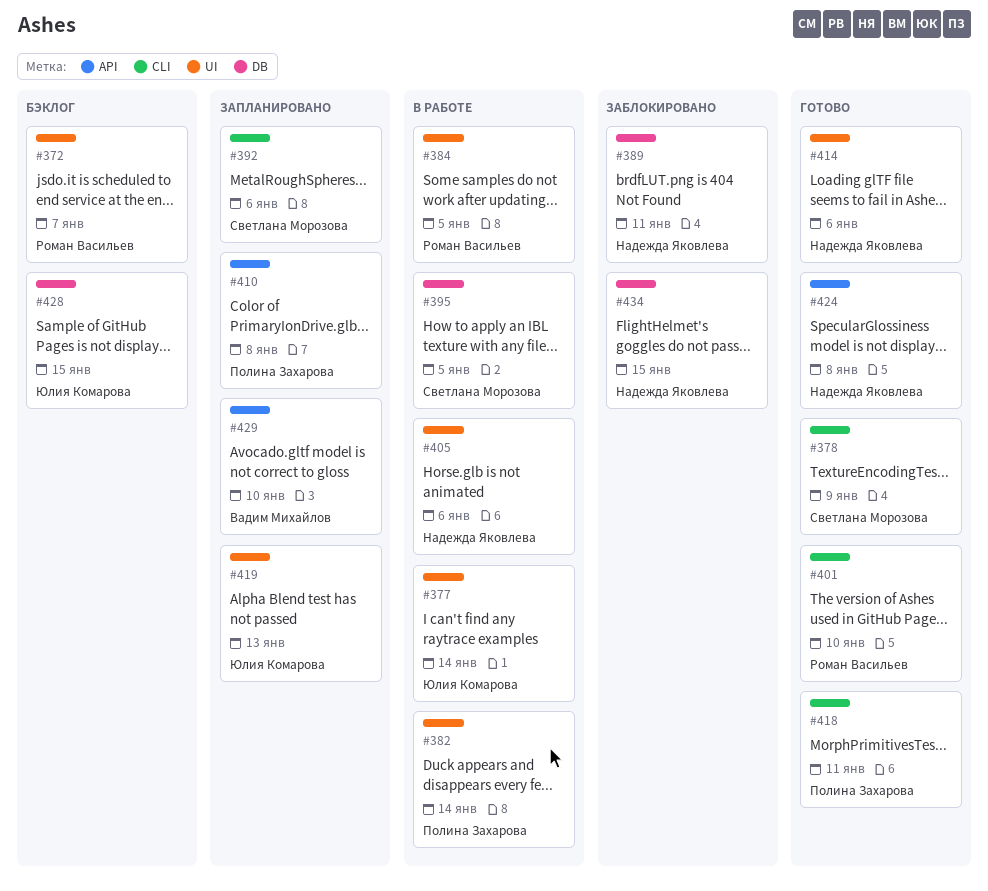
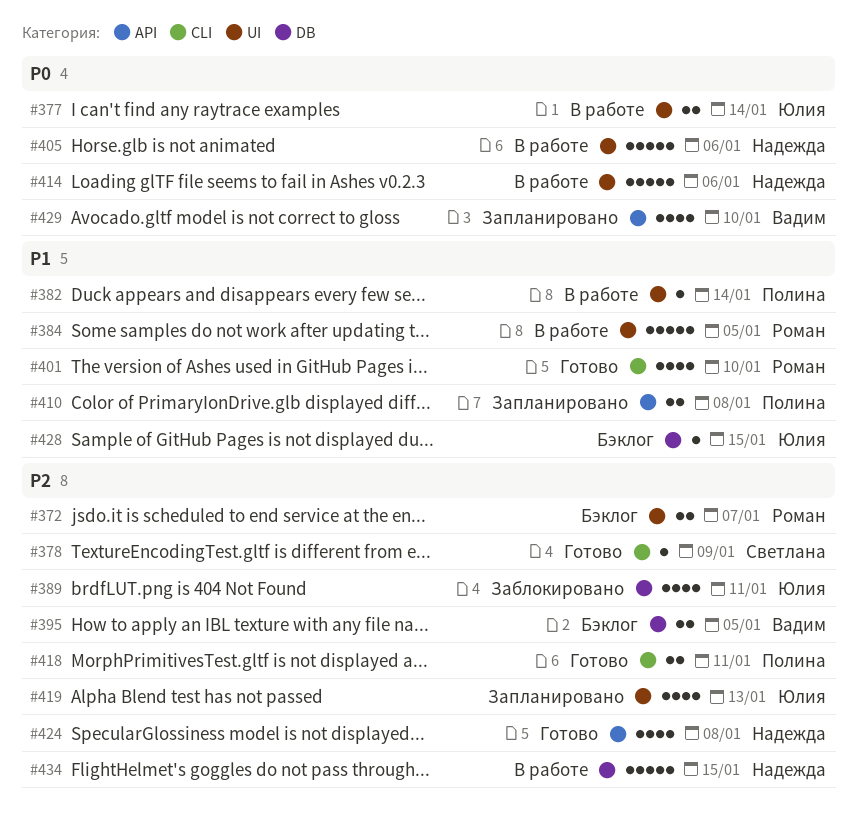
#389, owner: Надежда Яковлева -> Юлия Комарова
#392: present -> none
#395, status: В работе -> Бэклог
#395, owner: Светлана Морозова -> Вадим Михайлов
#414, status: Готово -> В работе
#434, status: Заблокировано -> В работе

